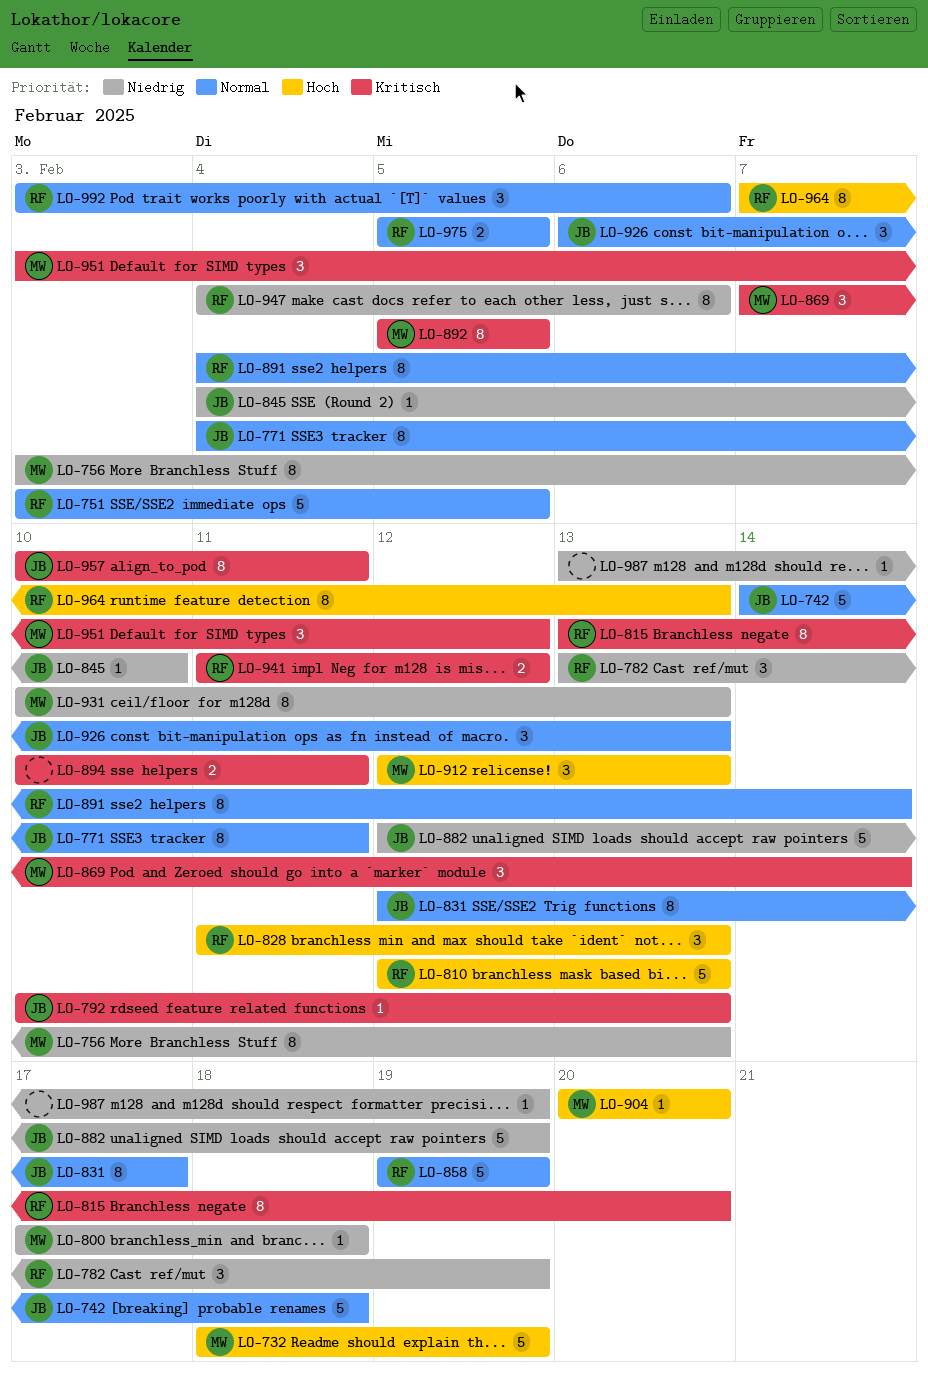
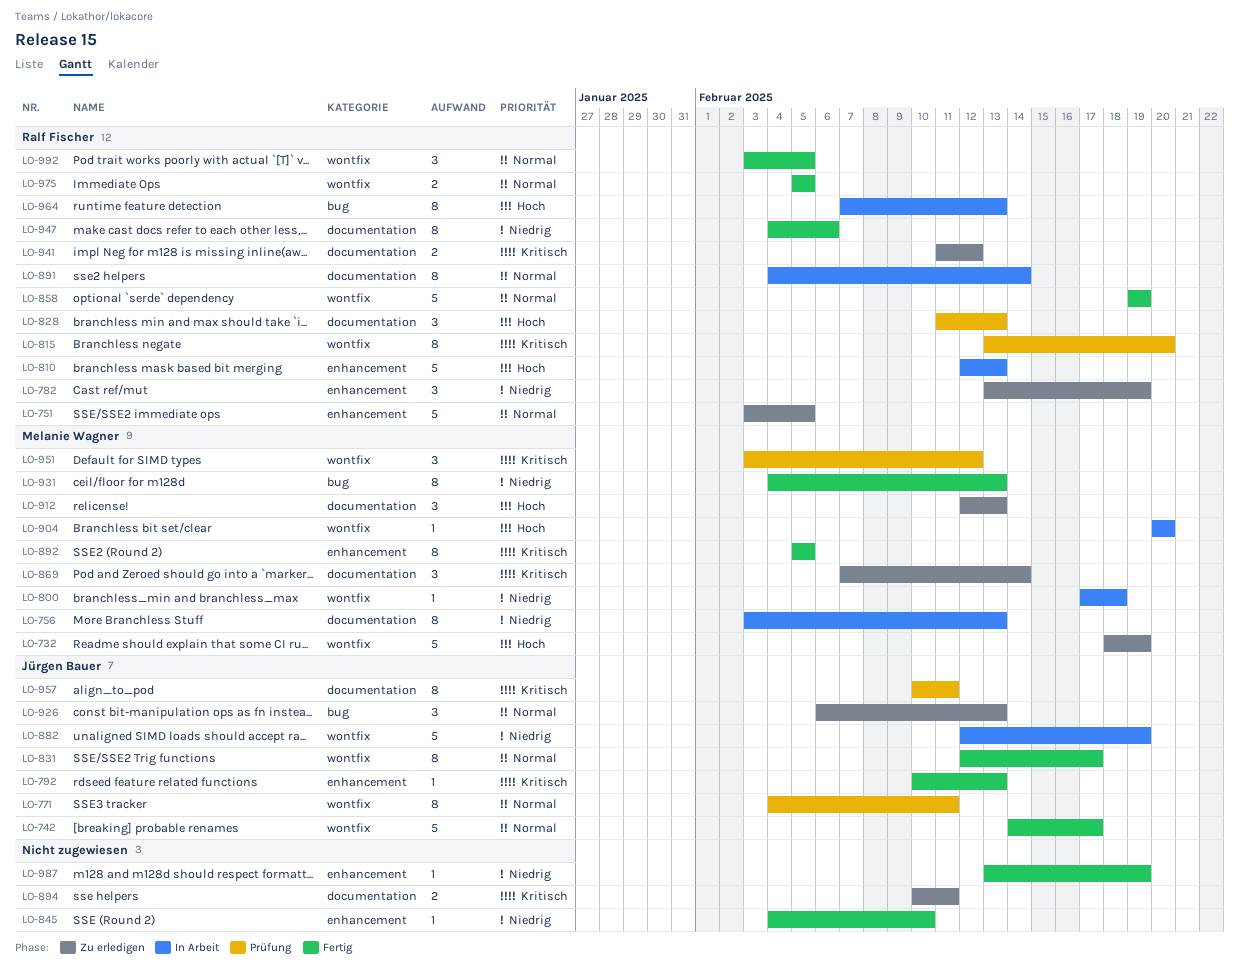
LO-742, due: Feb 18 -> Feb 17
LO-845, owner: Jürgen Bauer -> none
LO-931, start: Feb 10 -> Feb 4
LO-992, due: Feb 6 -> Feb 5

